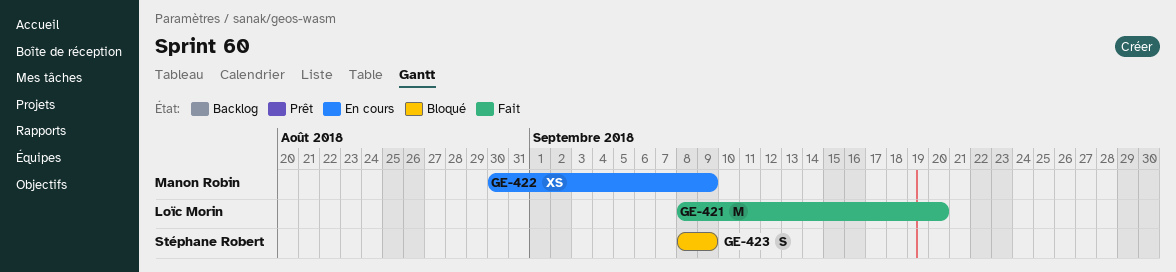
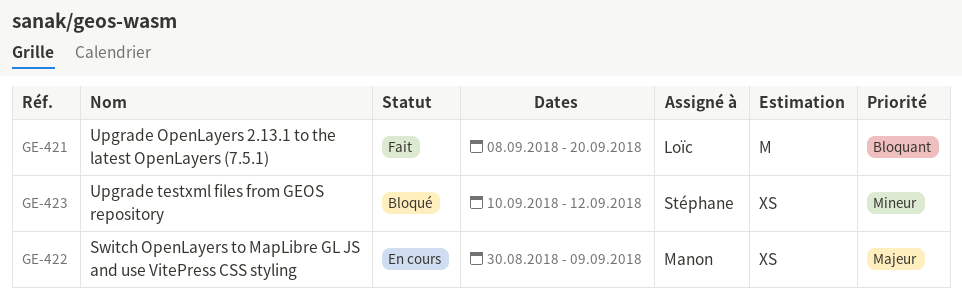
GE-423, estimate: S -> XS
GE-423, start: Sep 8 -> Sep 10
GE-423, due: Sep 9 -> Sep 12

